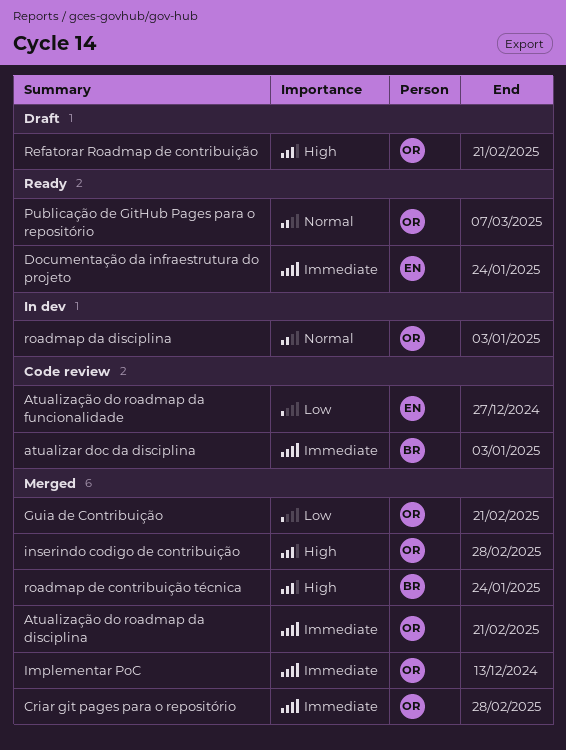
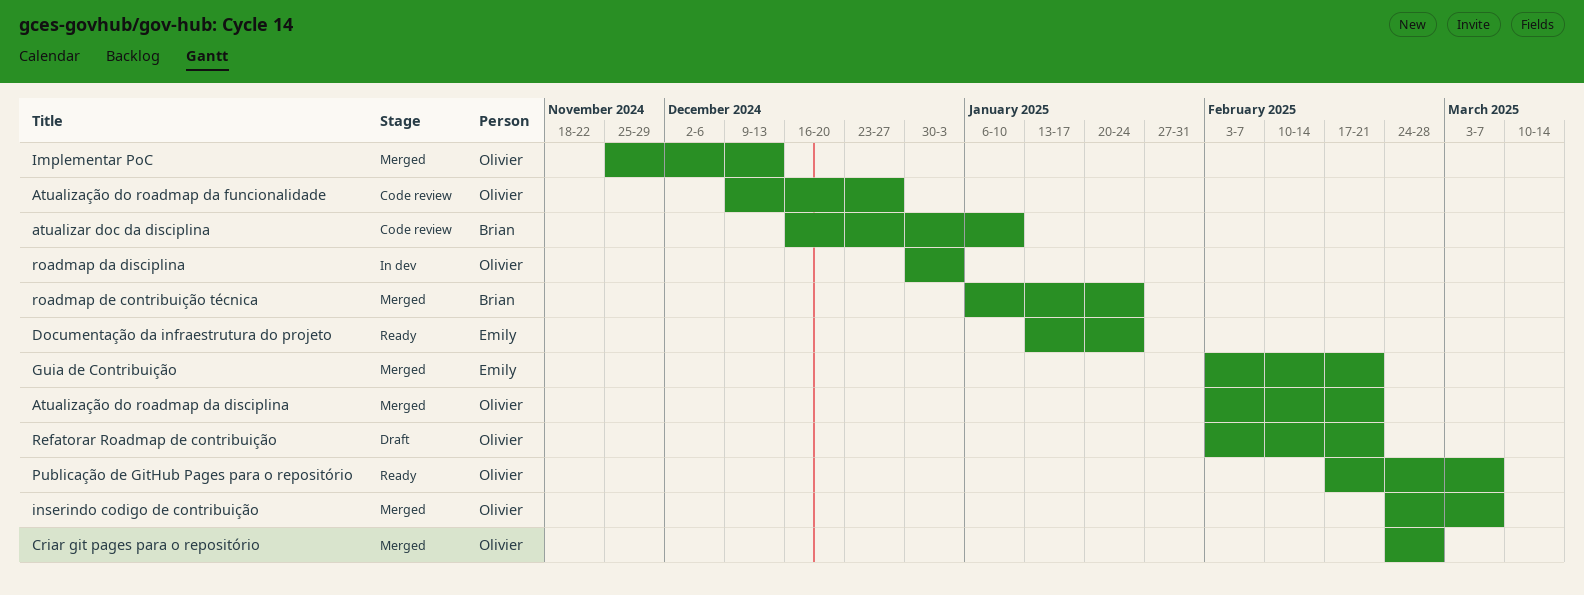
atualizar doc da disciplina, due: Jan 3 -> Jan 10
Atualização do roadmap da funcionalidade, owner: Emily -> Olivier
Guia de Contribuição, owner: Olivier -> Emily
inserindo codigo de contribuição, due: Feb 28 -> Mar 7

